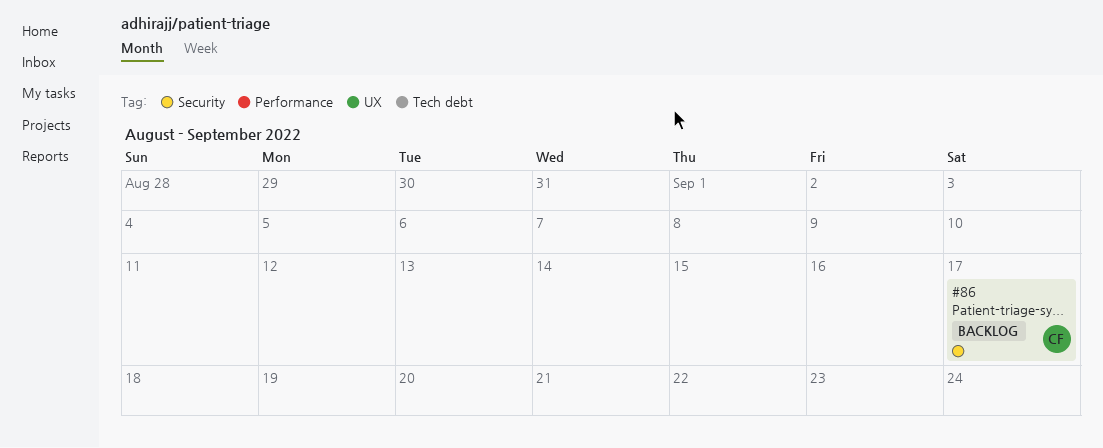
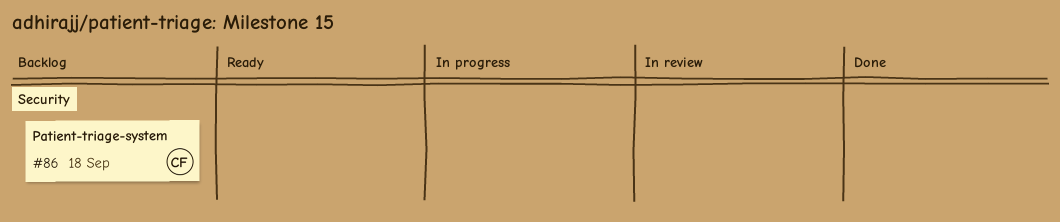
#86, due: Sep 17 -> Sep 18

